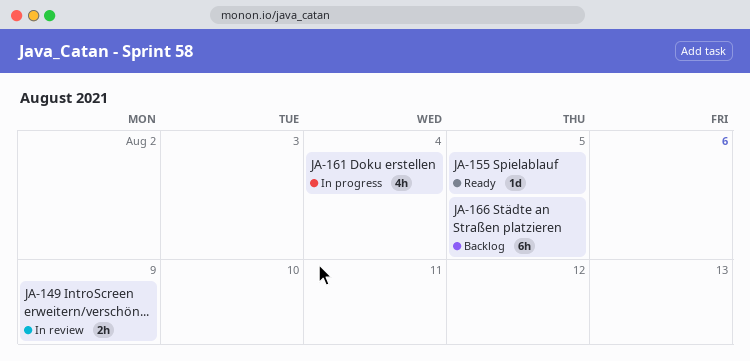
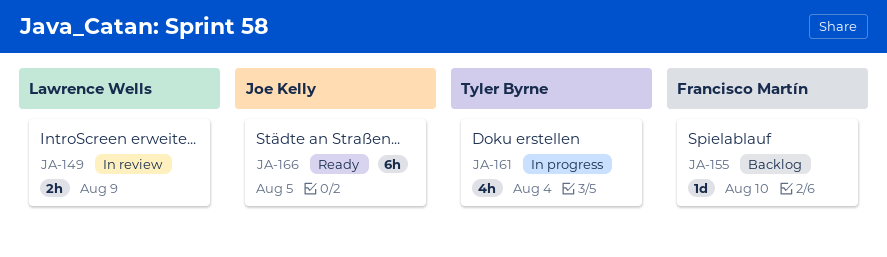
JA-155, status: Ready -> Backlog
JA-155, due: Aug 5 -> Aug 10
JA-166, status: Backlog -> Ready

